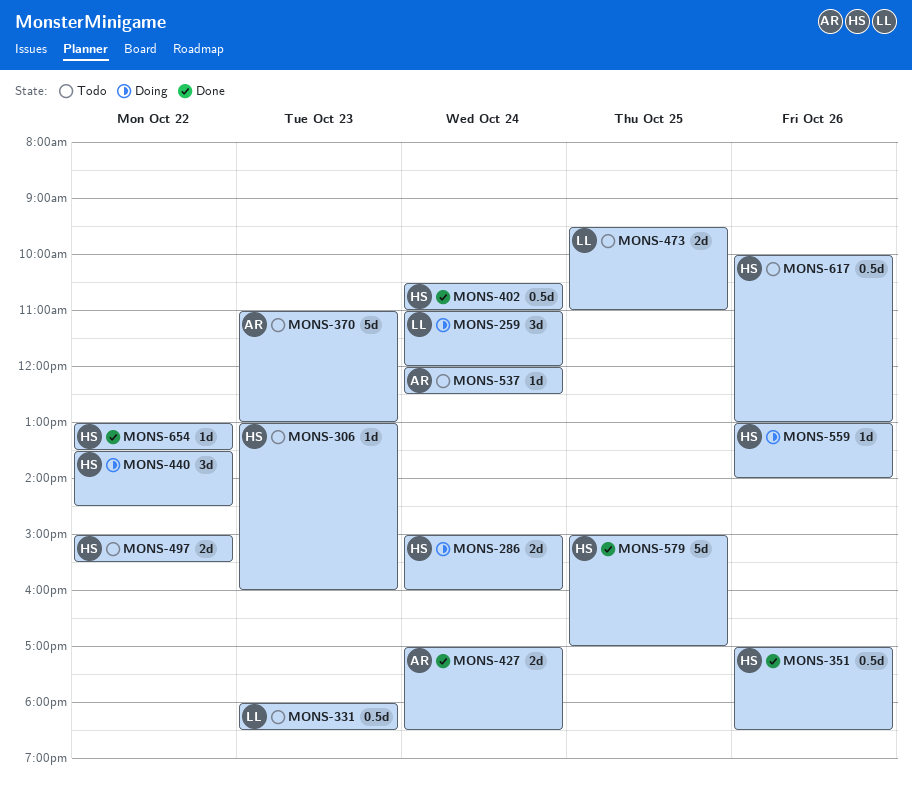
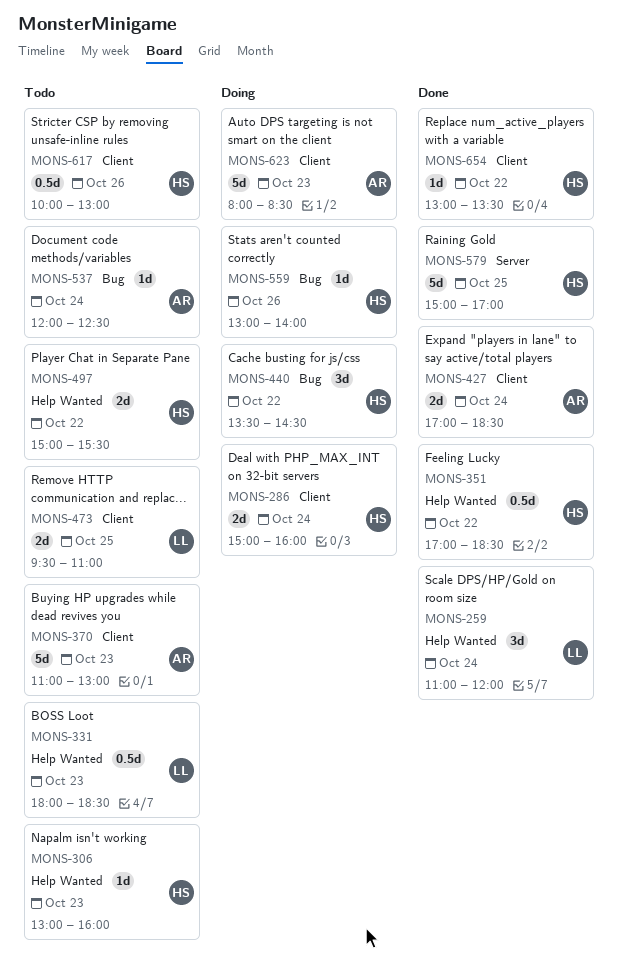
MONS-259, status: Doing -> Done
MONS-351, day: Oct 26 -> Oct 22
MONS-402: present -> none
MONS-623: none -> present

